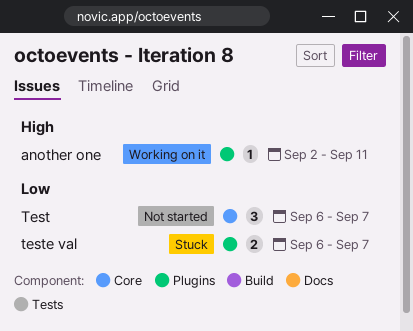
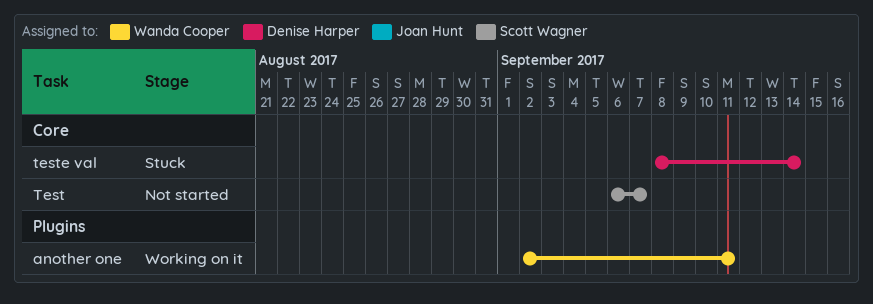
teste val, label: Plugins -> Core
teste val, start: Sep 6 -> Sep 8
teste val, due: Sep 7 -> Sep 14

